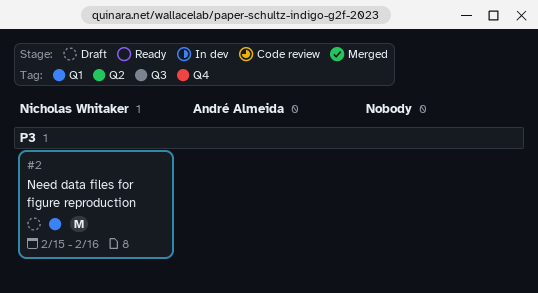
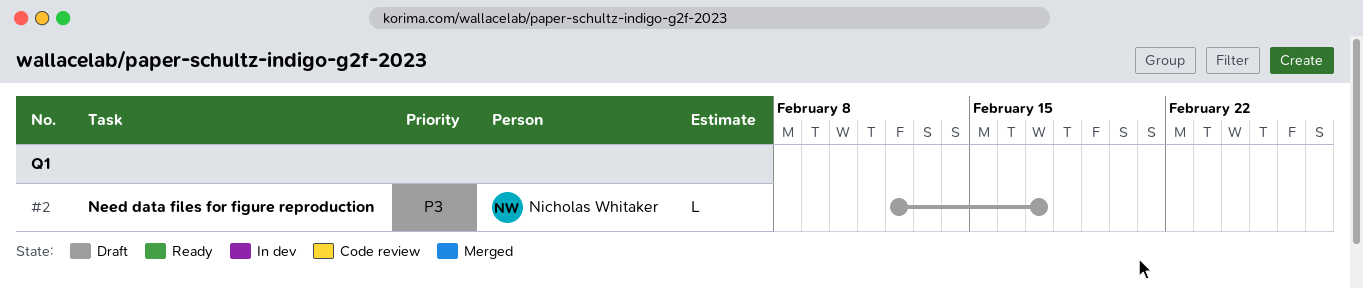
#2, estimate: M -> L
#2, start: Feb 15 -> Feb 12
#2, due: Feb 16 -> Feb 17

